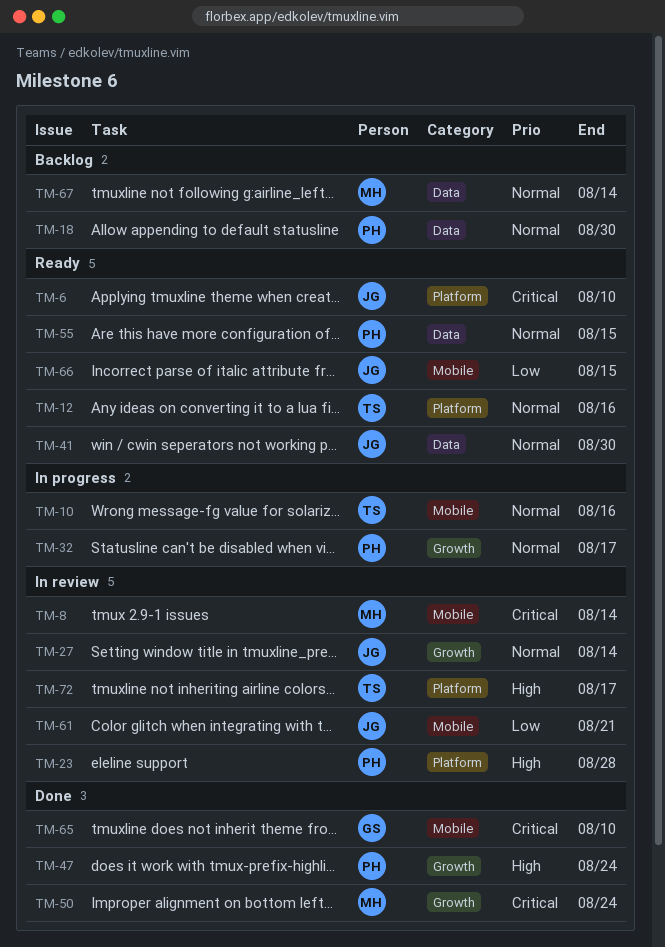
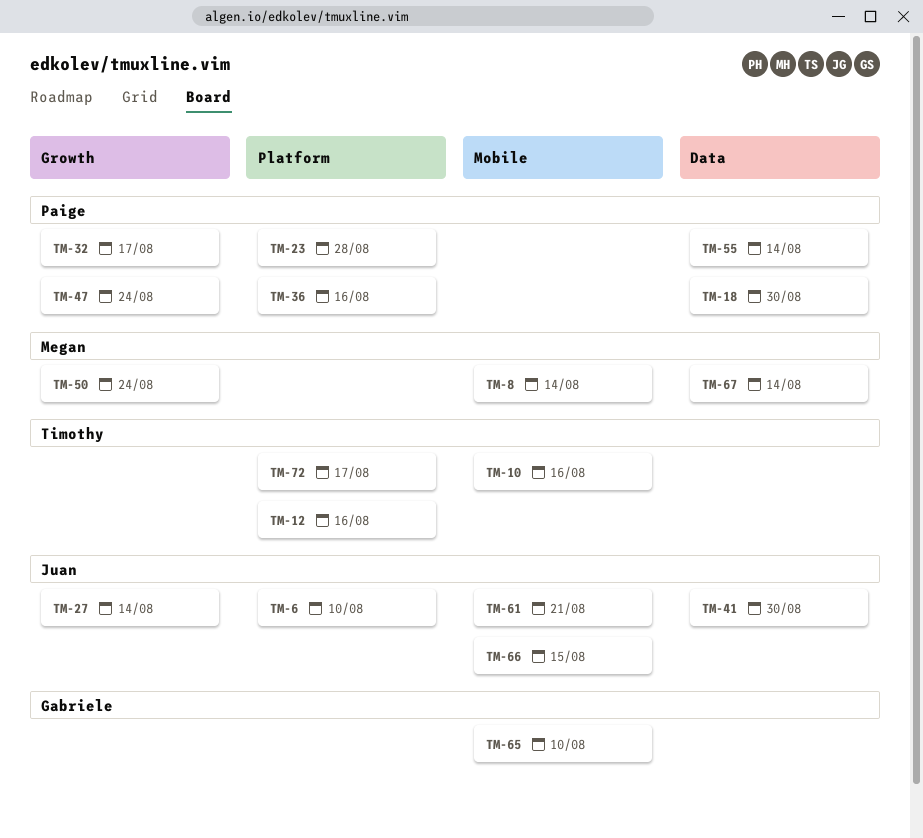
TM-36: none -> present
TM-55, due: Aug 15 -> Aug 14

